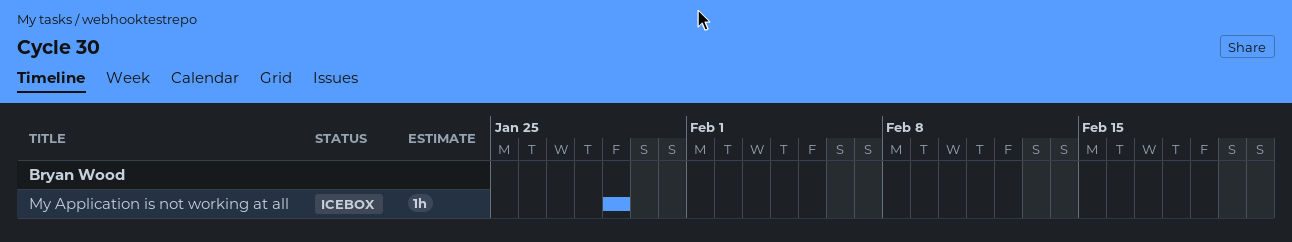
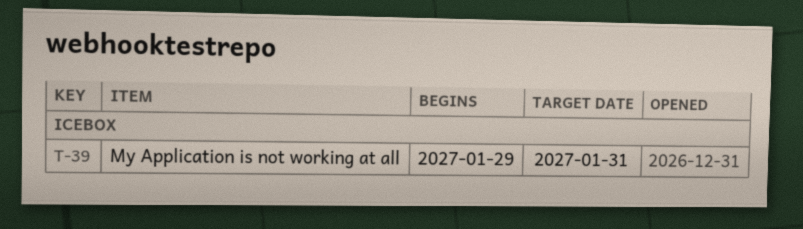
My Application is not working at all, due: Jan 29 -> Jan 31

